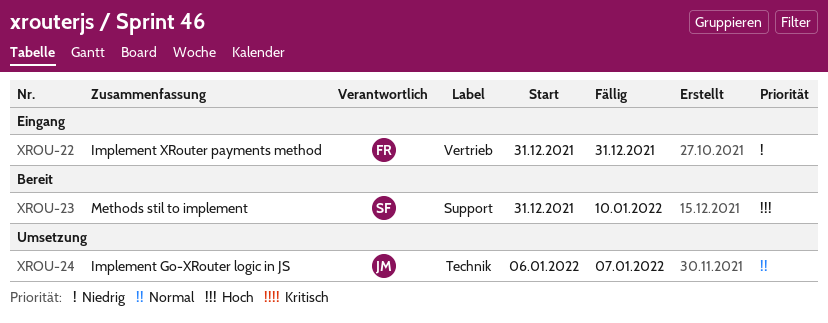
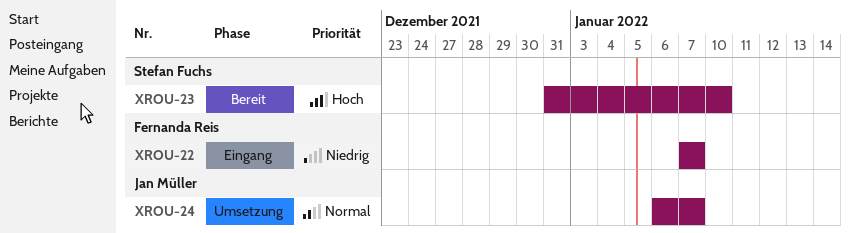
XROU-22, start: Dec 31 -> Jan 7
XROU-22, due: Dec 31 -> Jan 7

